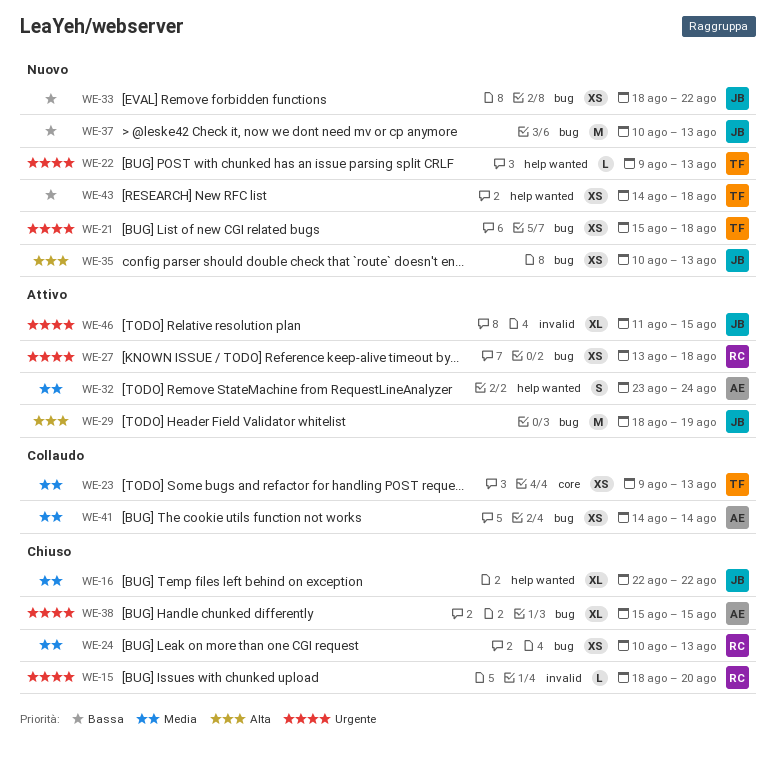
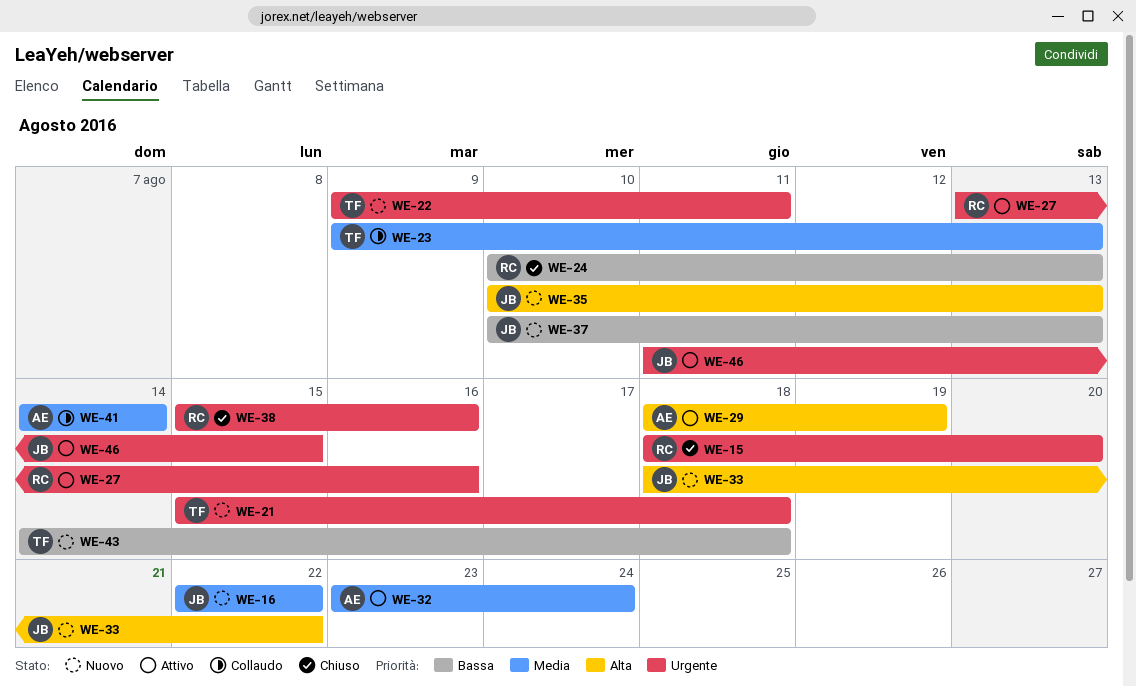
WE-16, status: Chiuso -> Nuovo
WE-22, due: Aug 13 -> Aug 11
WE-24, priority: Media -> Bassa
WE-27, due: Aug 18 -> Aug 16
WE-29, owner: JB -> AE
WE-33, priority: Bassa -> Alta
WE-38, owner: AE -> RC
WE-38, due: Aug 15 -> Aug 16

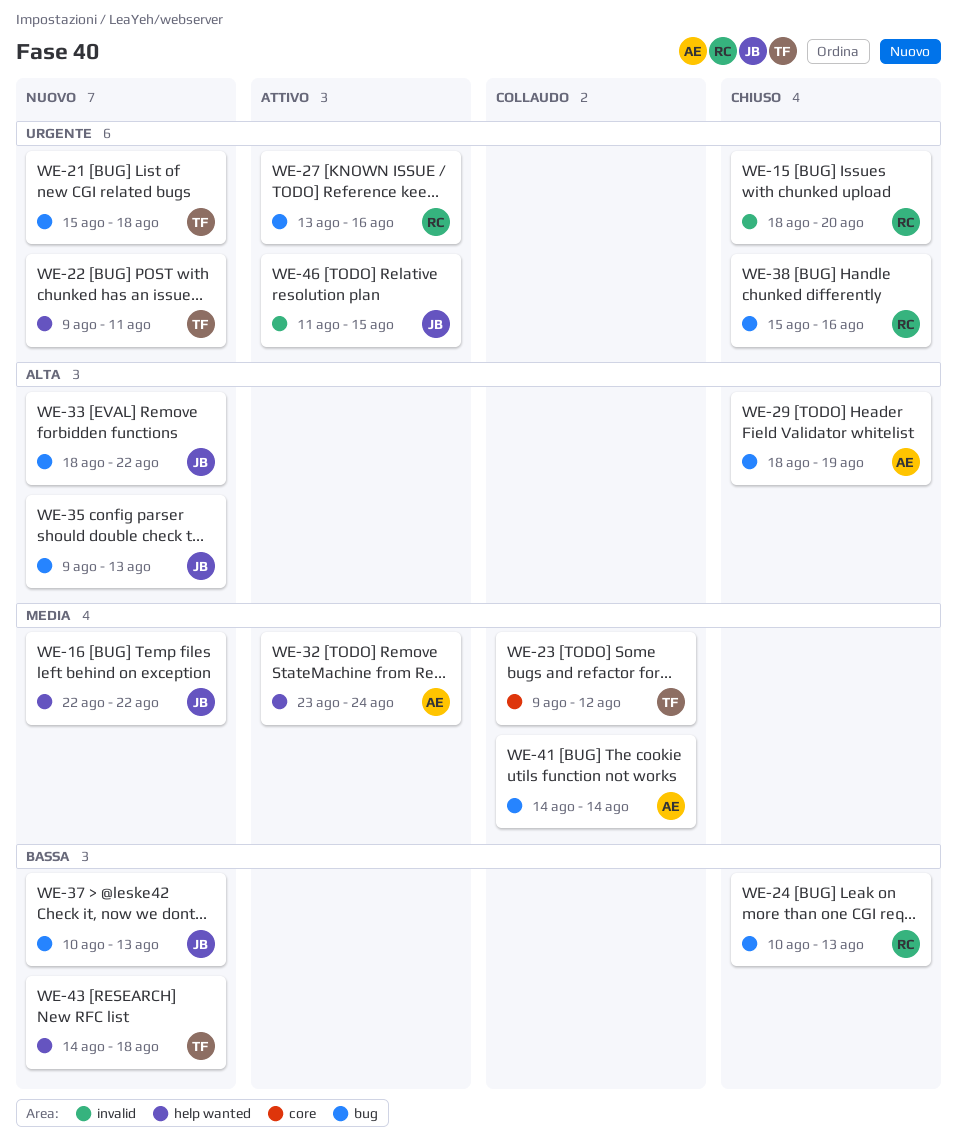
WE-23, due: Aug 13 -> Aug 12
WE-29, status: Attivo -> Chiuso
WE-35, start: Aug 10 -> Aug 9

